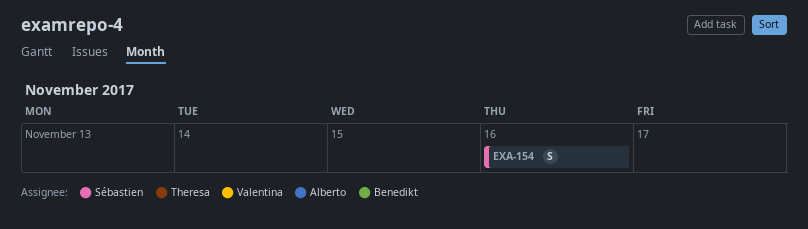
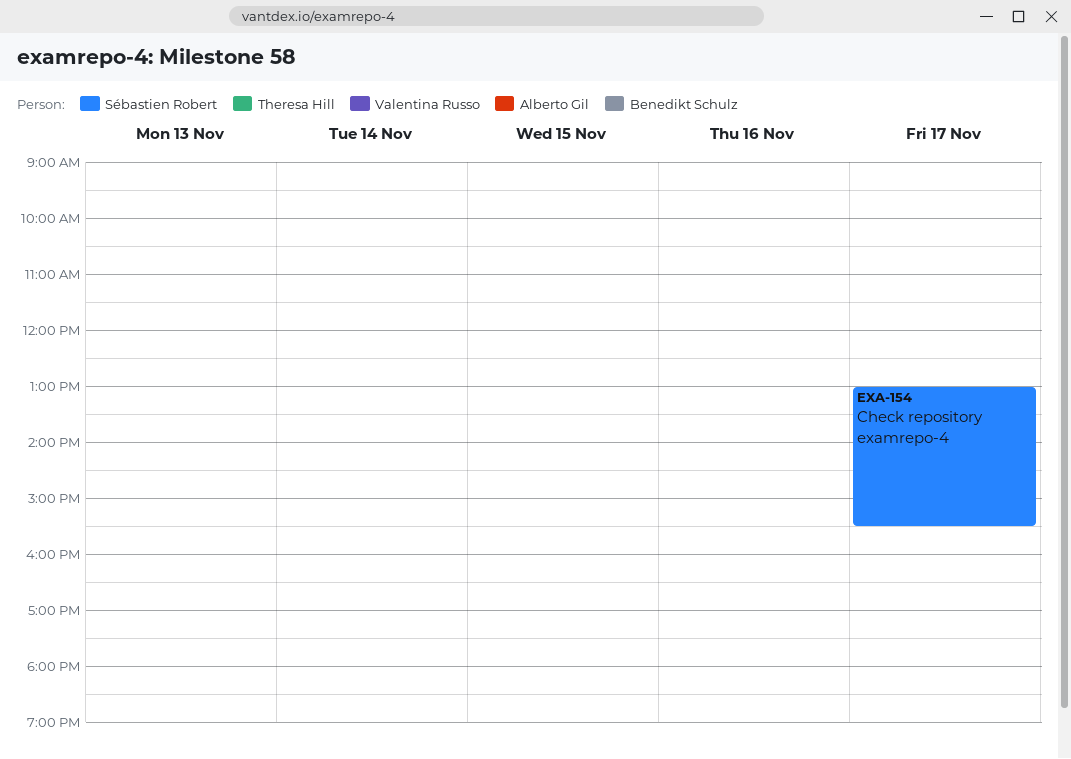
EXA-154, day: Nov 16 -> Nov 17

